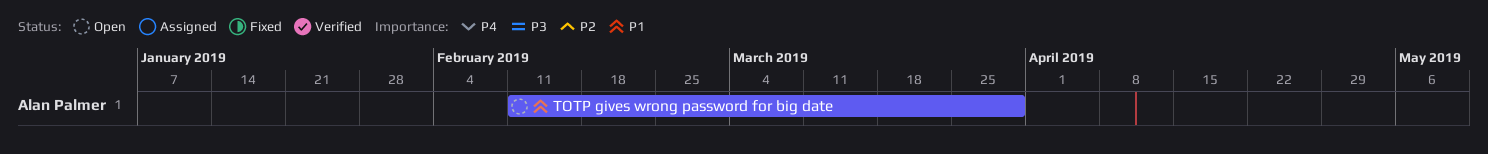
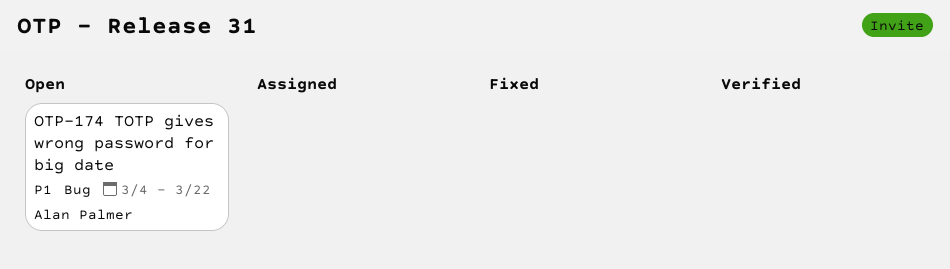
TOTP gives wrong password for big date, start: Feb 11 -> Mar 4
TOTP gives wrong password for big date, due: Mar 29 -> Mar 22

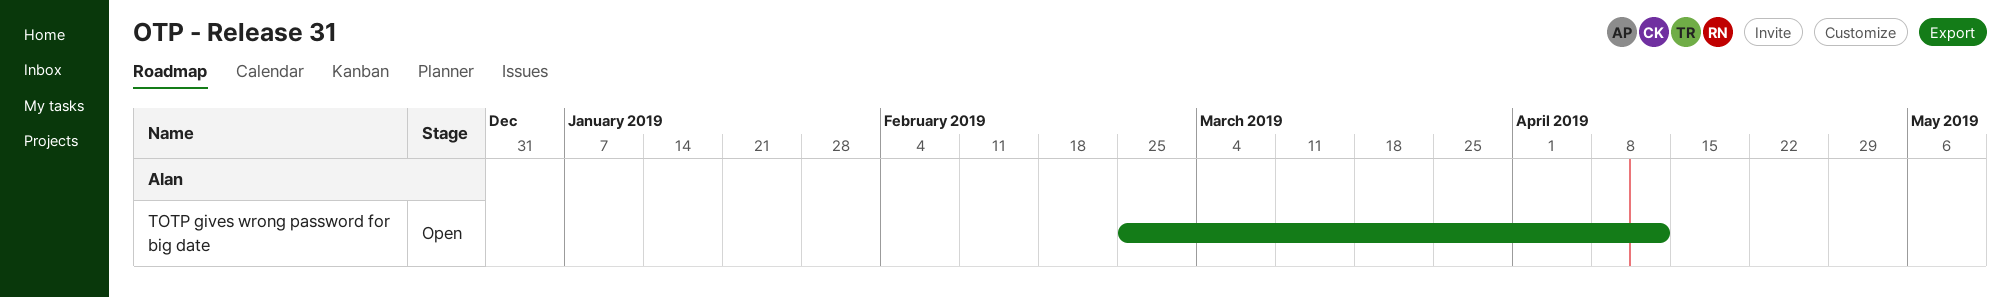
TOTP gives wrong password for big date, start: Mar 4 -> Feb 25
TOTP gives wrong password for big date, due: Mar 22 -> Apr 12

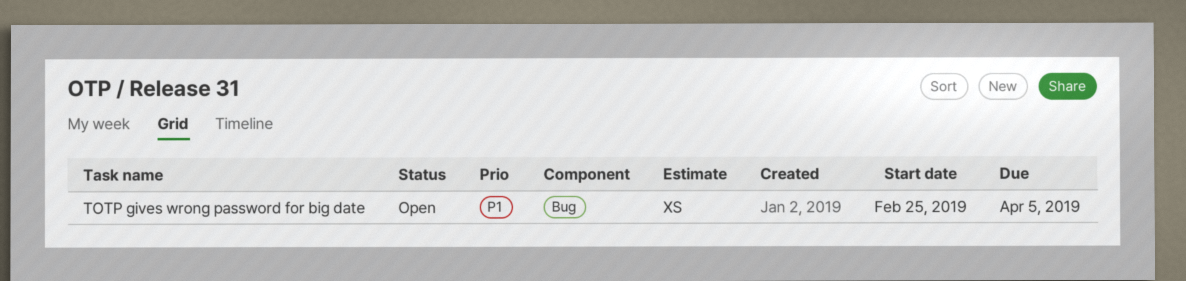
TOTP gives wrong password for big date, due: Apr 12 -> Apr 5

